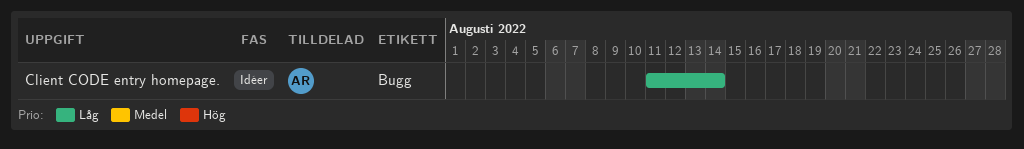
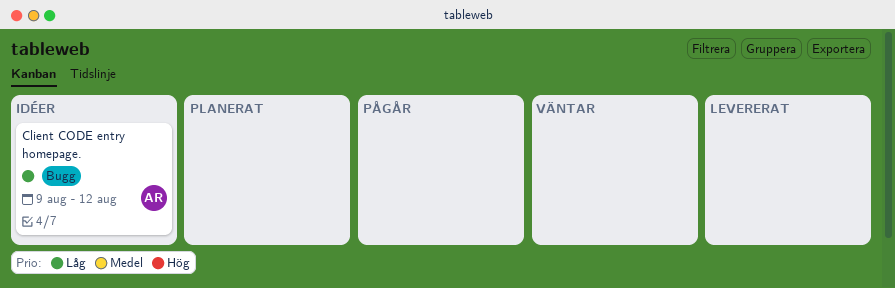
Client CODE entry homepage., start: Aug 11 -> Aug 9
Client CODE entry homepage., due: Aug 14 -> Aug 12

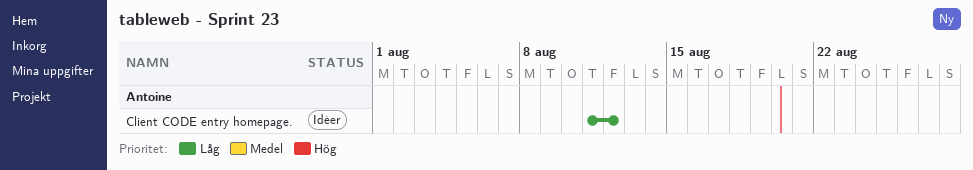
Client CODE entry homepage., start: Aug 9 -> Aug 11

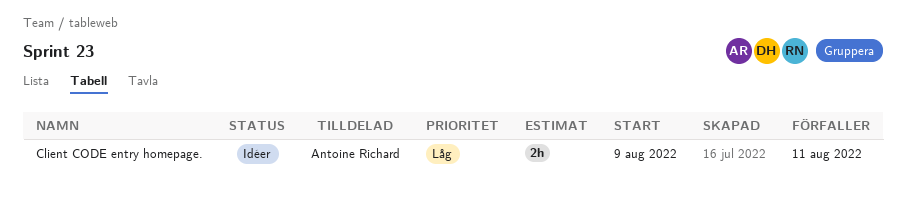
Client CODE entry homepage., start: Aug 11 -> Aug 9
Client CODE entry homepage., due: Aug 12 -> Aug 11

